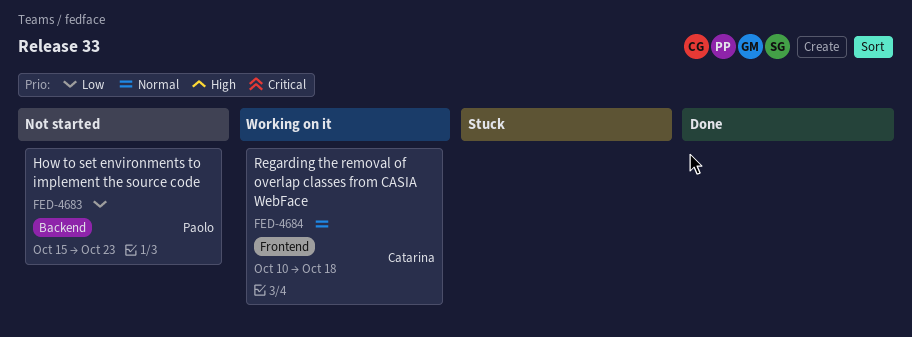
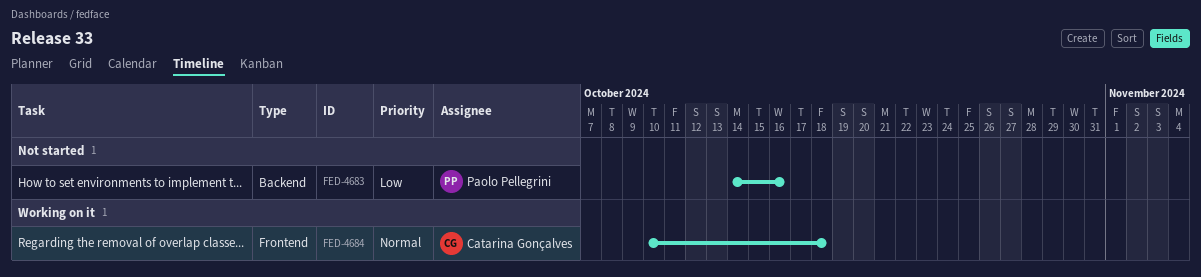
FED-4683, start: Oct 15 -> Oct 14
FED-4683, due: Oct 23 -> Oct 16

